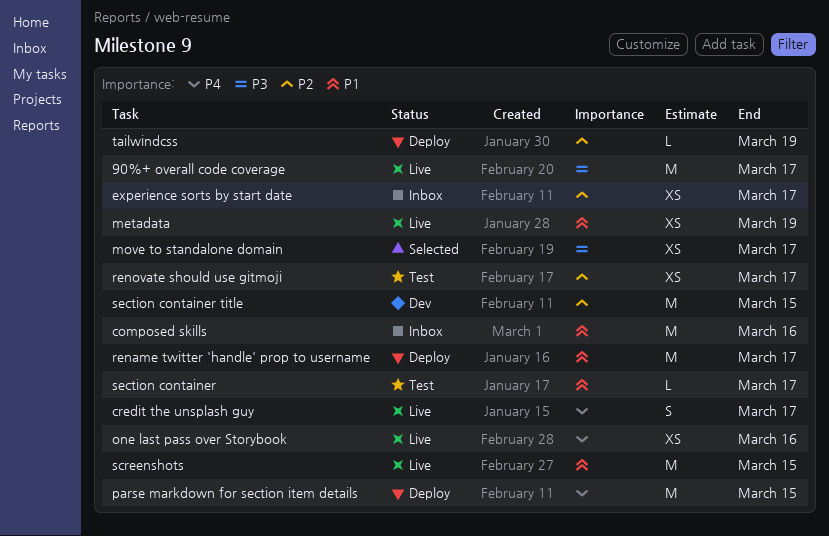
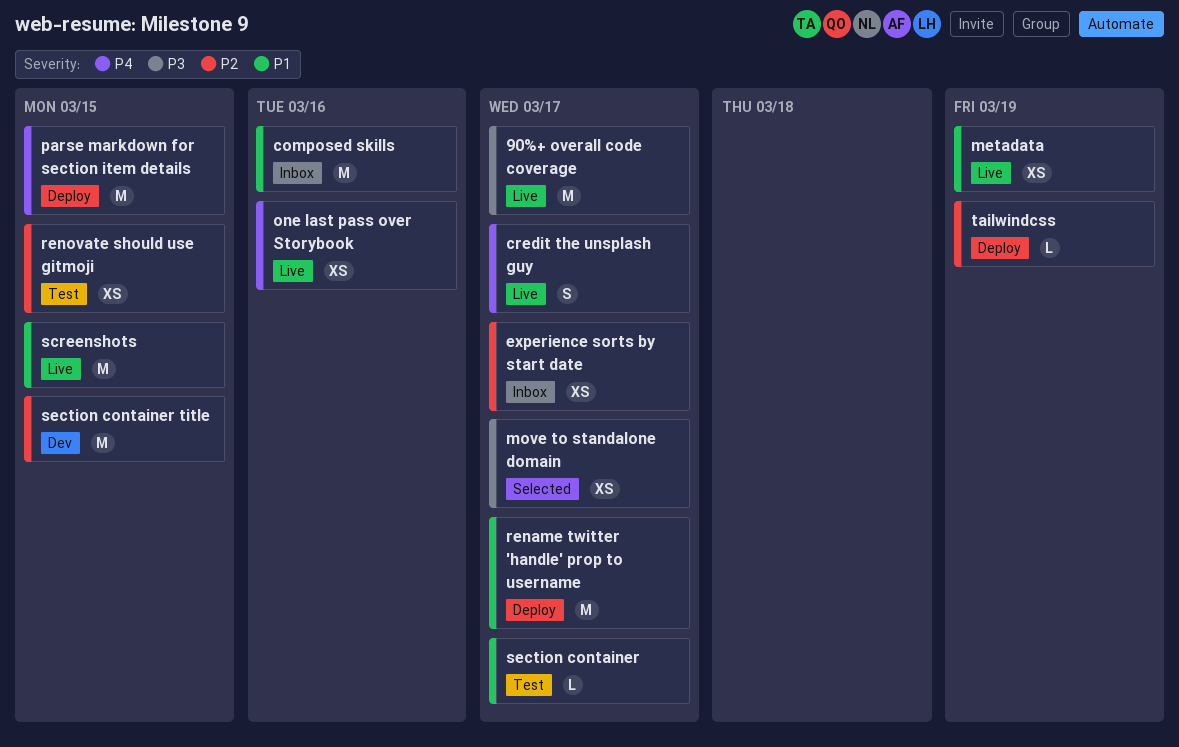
renovate should use gitmoji, due: Mar 17 -> Mar 15

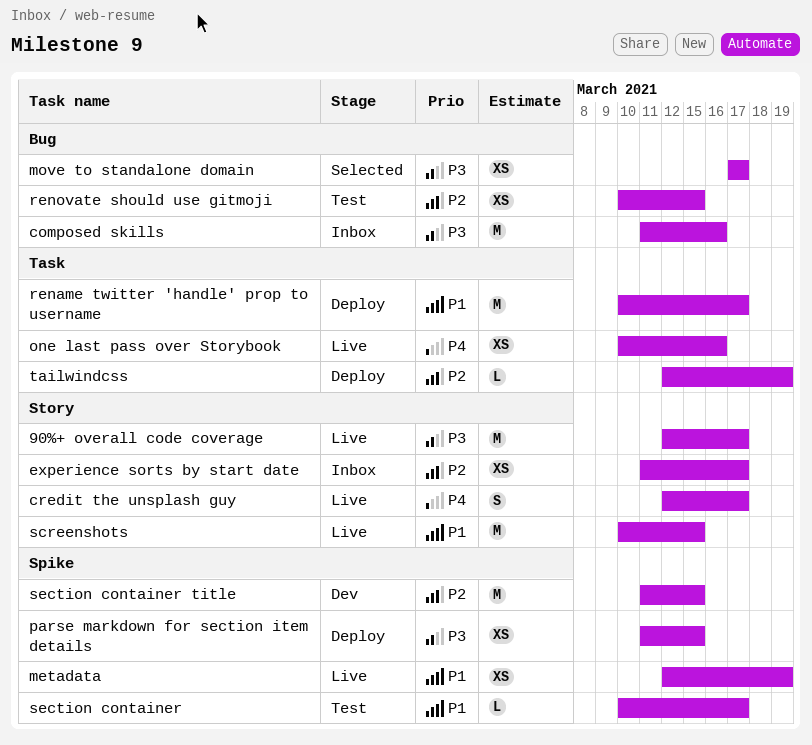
composed skills, priority: P1 -> P3
parse markdown for section item details, priority: P4 -> P3
parse markdown for section item details, estimate: M -> XS

